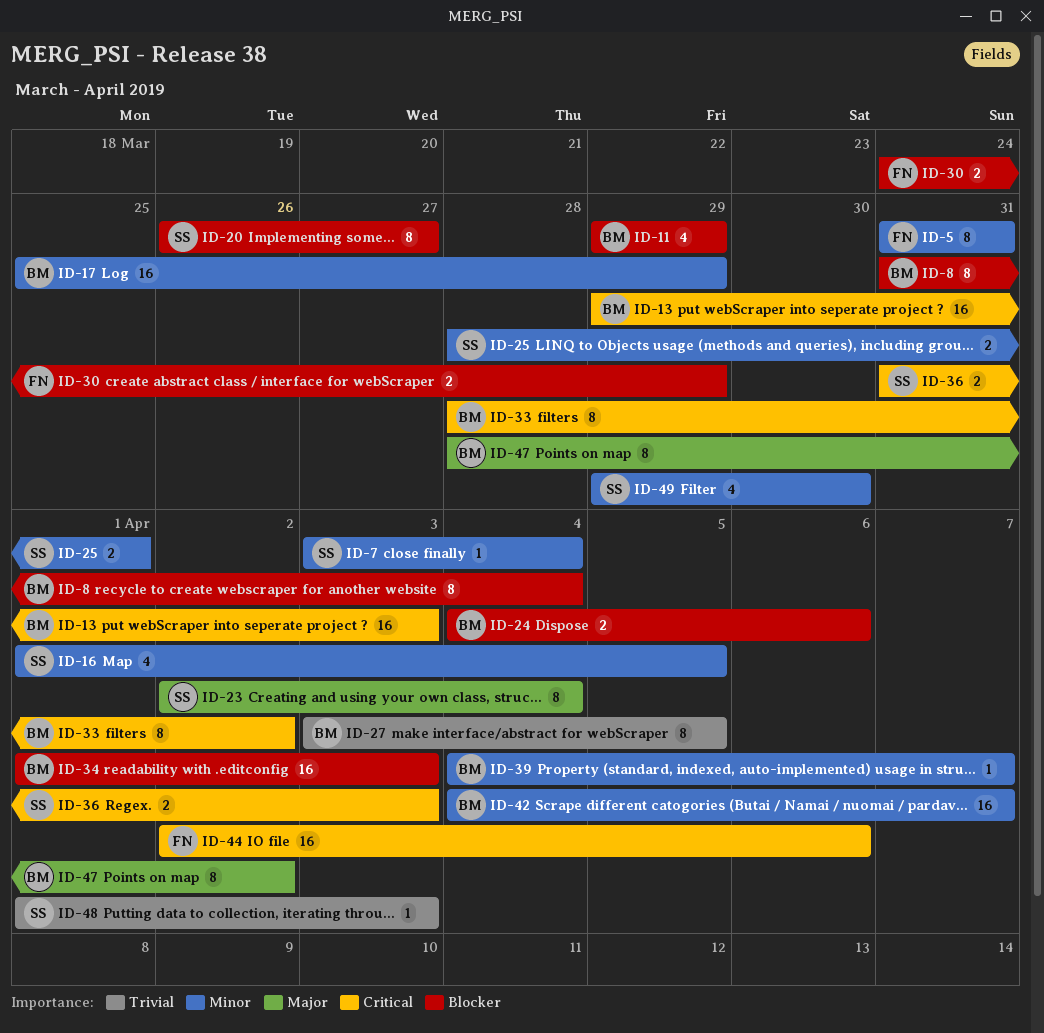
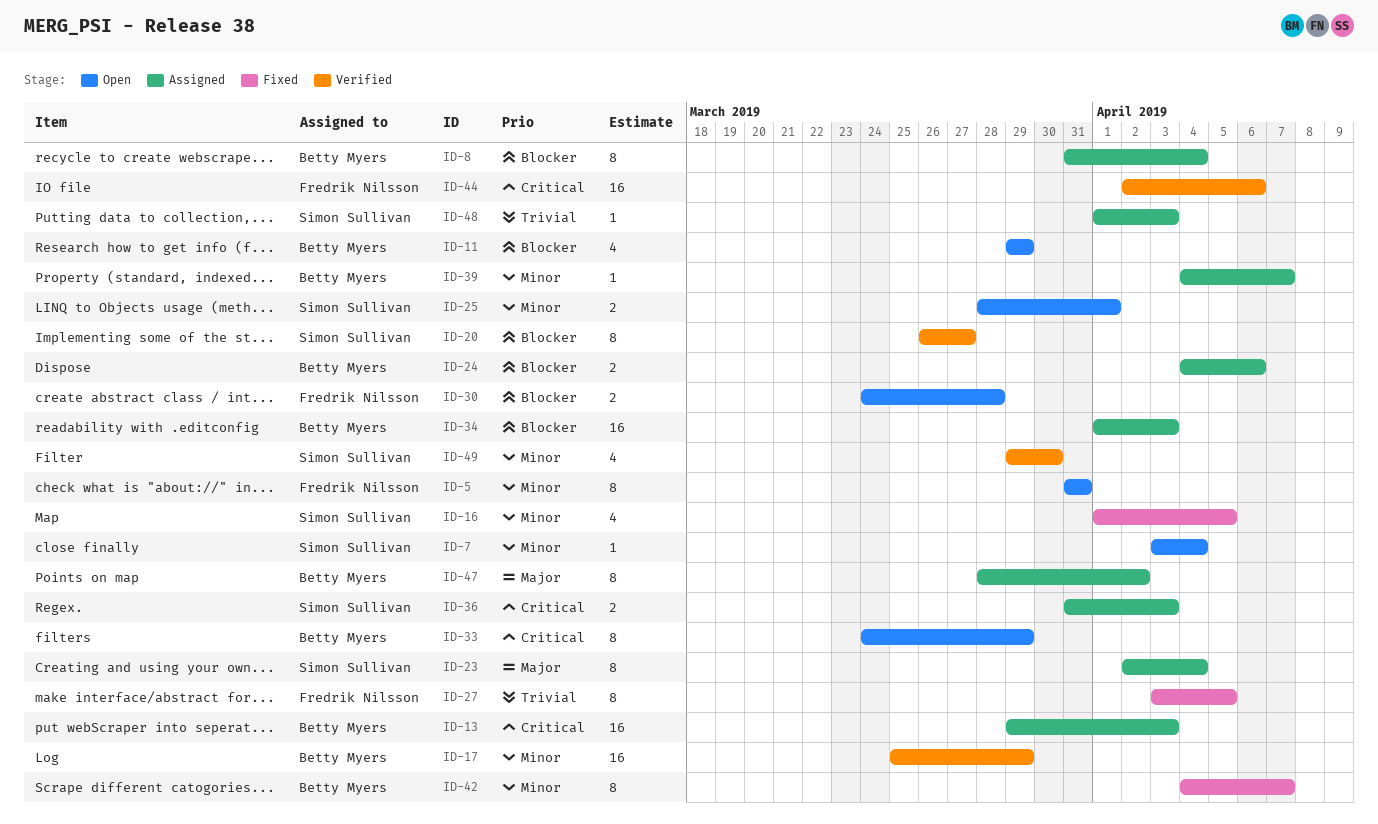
ID-27, owner: Betty Myers -> Fredrik Nilsson
ID-30, due: Mar 29 -> Mar 28
ID-33, start: Mar 28 -> Mar 24
ID-33, due: Apr 2 -> Mar 29
ID-42, estimate: 16 -> 8

